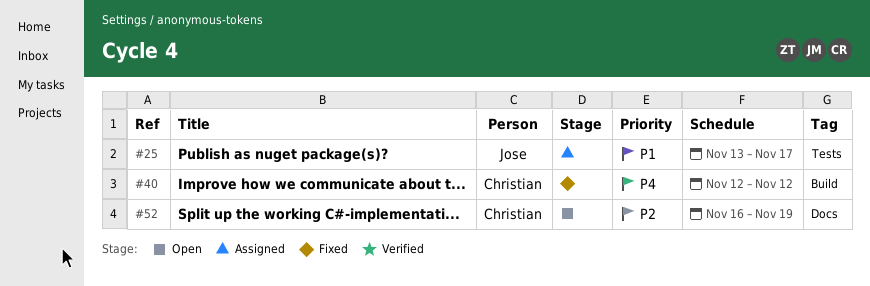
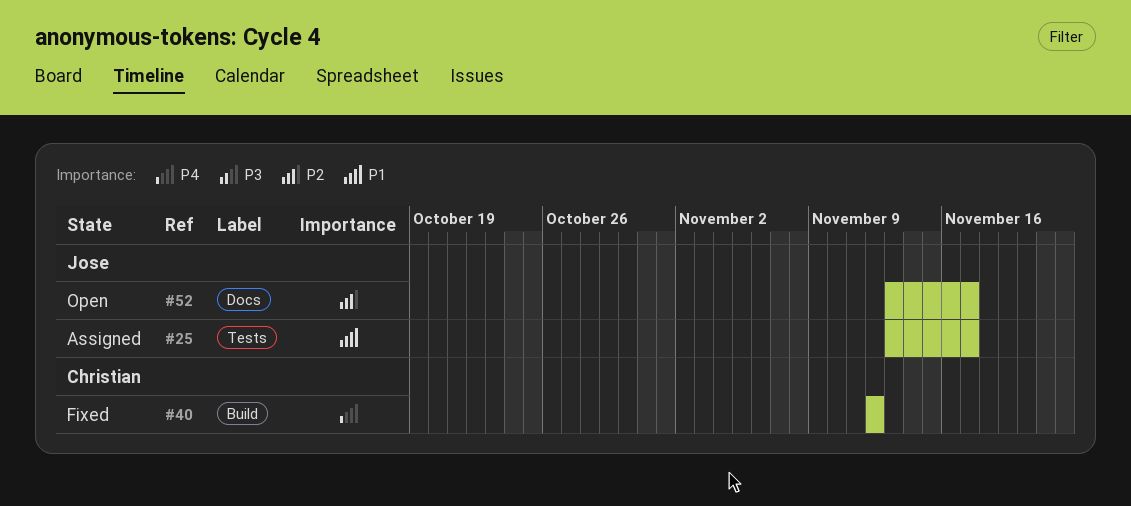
#52, owner: Christian -> Jose
#52, start: Nov 16 -> Nov 13
#52, due: Nov 19 -> Nov 17

